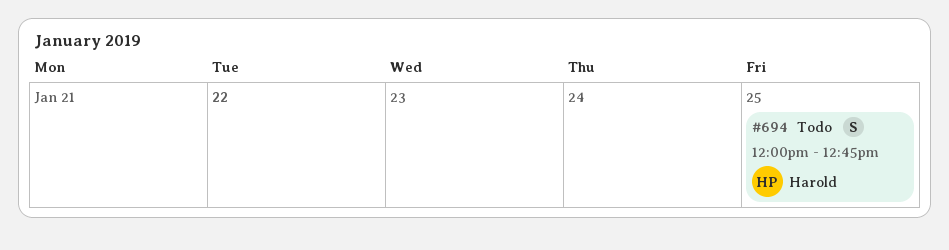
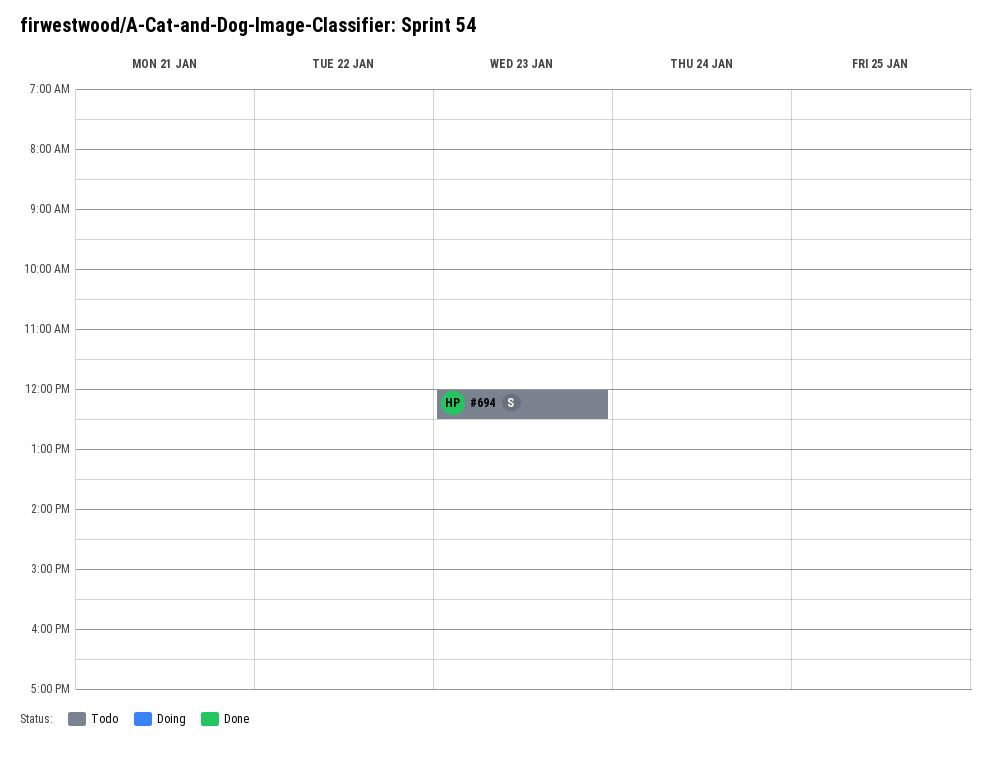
#694, day: Jan 25 -> Jan 23
#694, ends: 12:45 -> 12:30

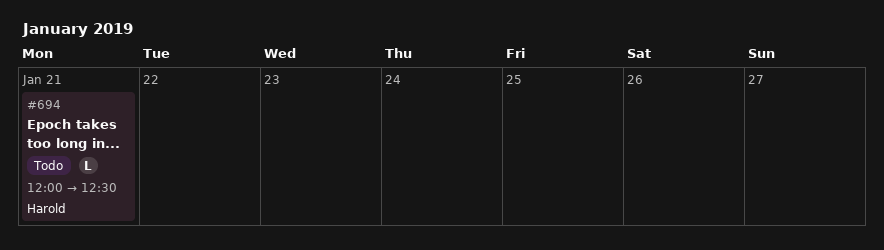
#694, estimate: S -> L
#694, day: Jan 23 -> Jan 21

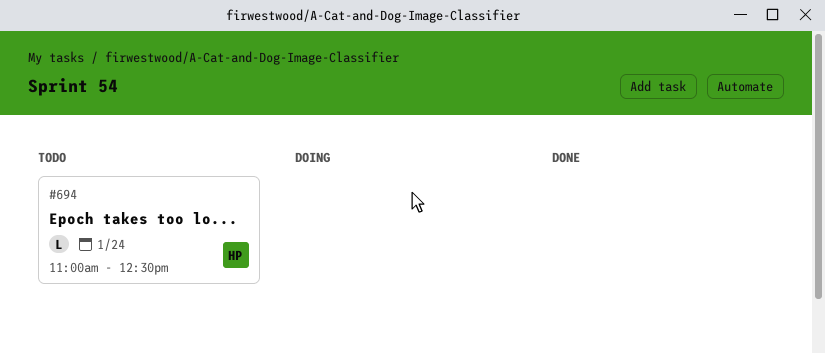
#694, day: Jan 21 -> Jan 24
#694, begins: 12:00 -> 11:00

